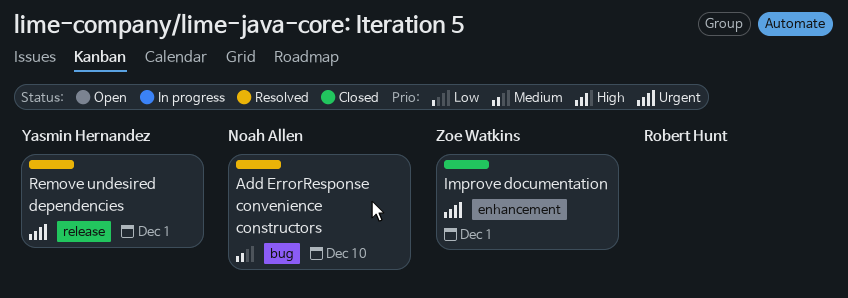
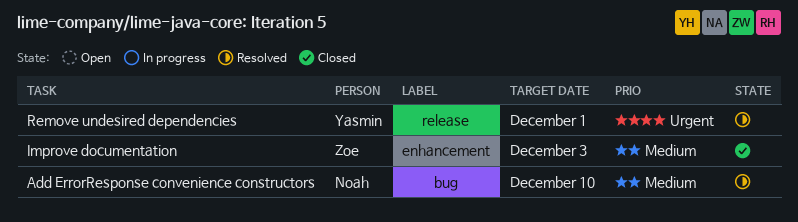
Improve documentation, priority: Urgent -> Medium
Improve documentation, due: Dec 1 -> Dec 3

